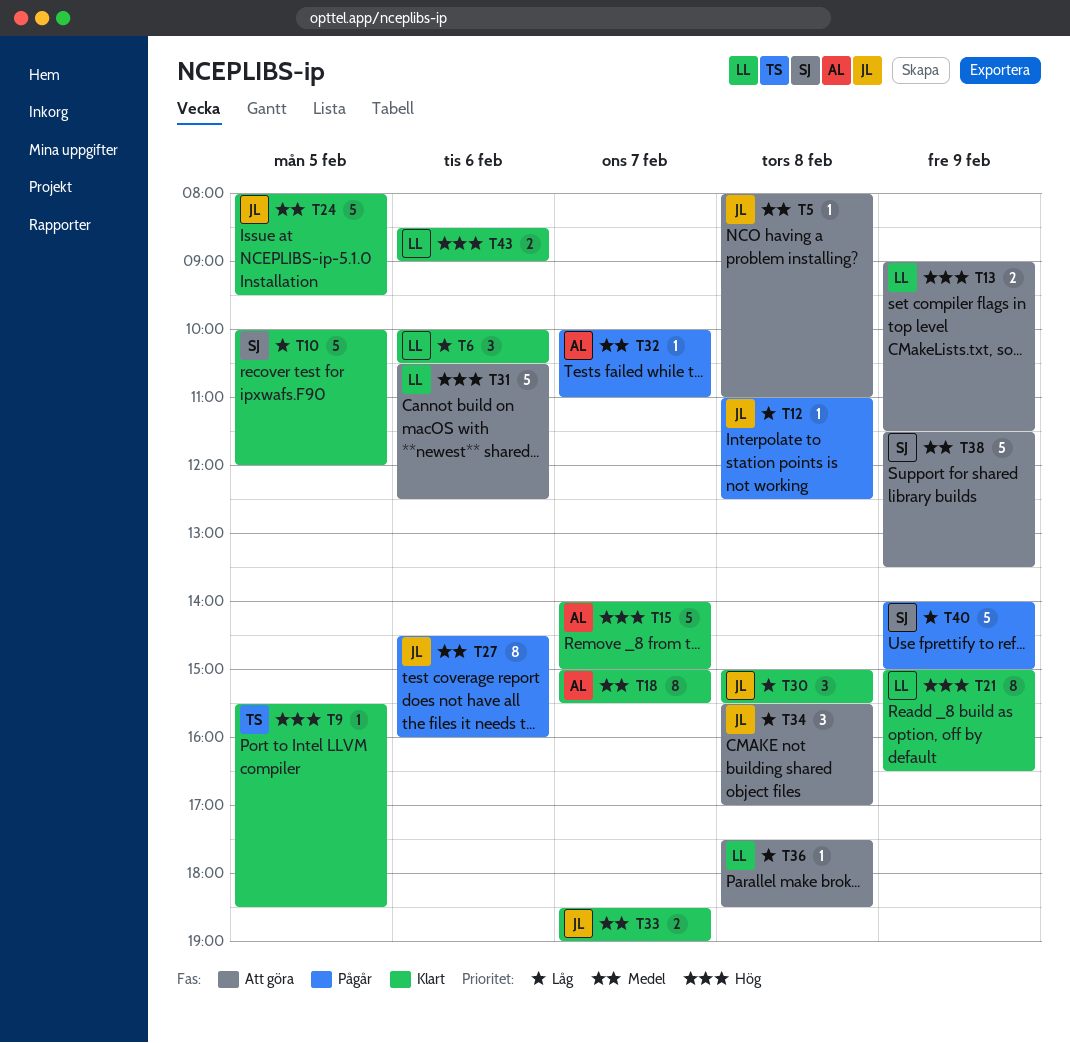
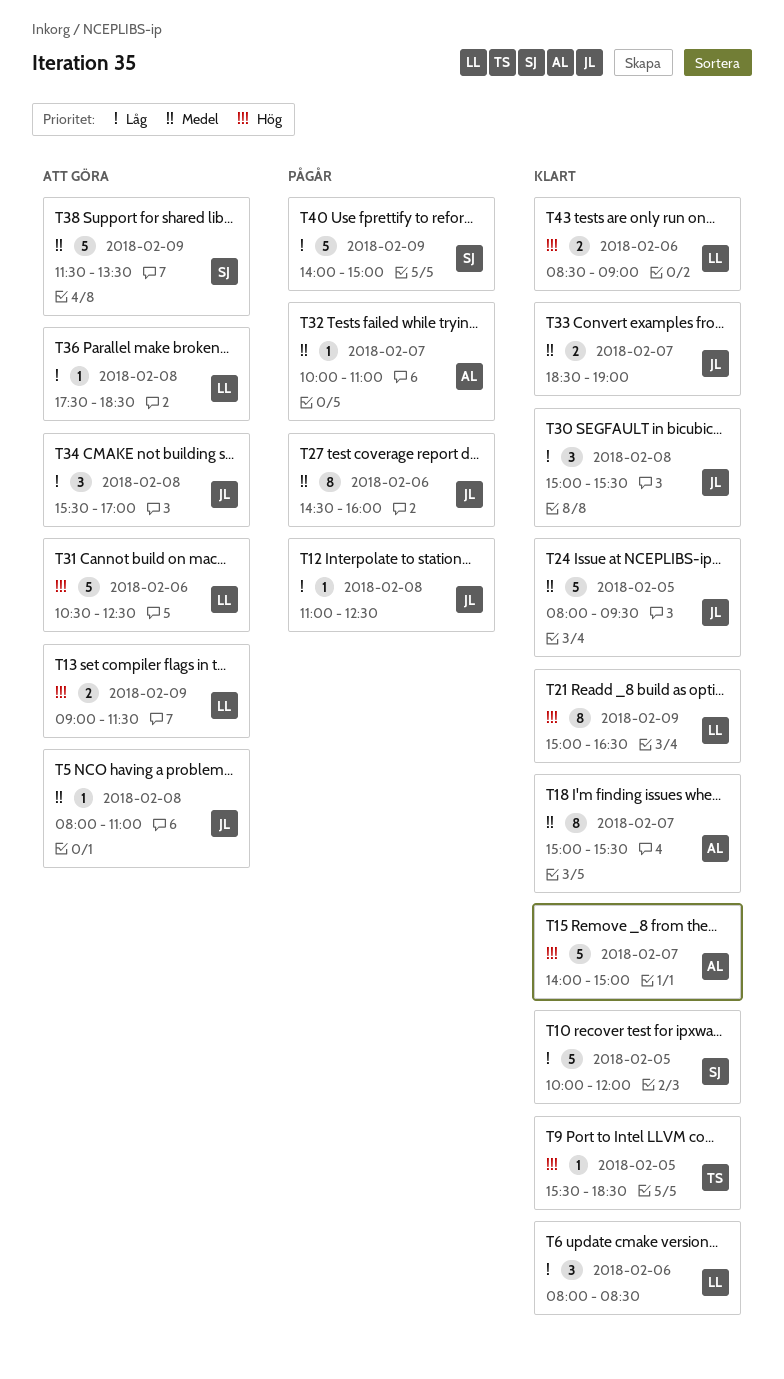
T6, begins: 10:00 -> 08:00
T6, ends: 10:30 -> 08:30

